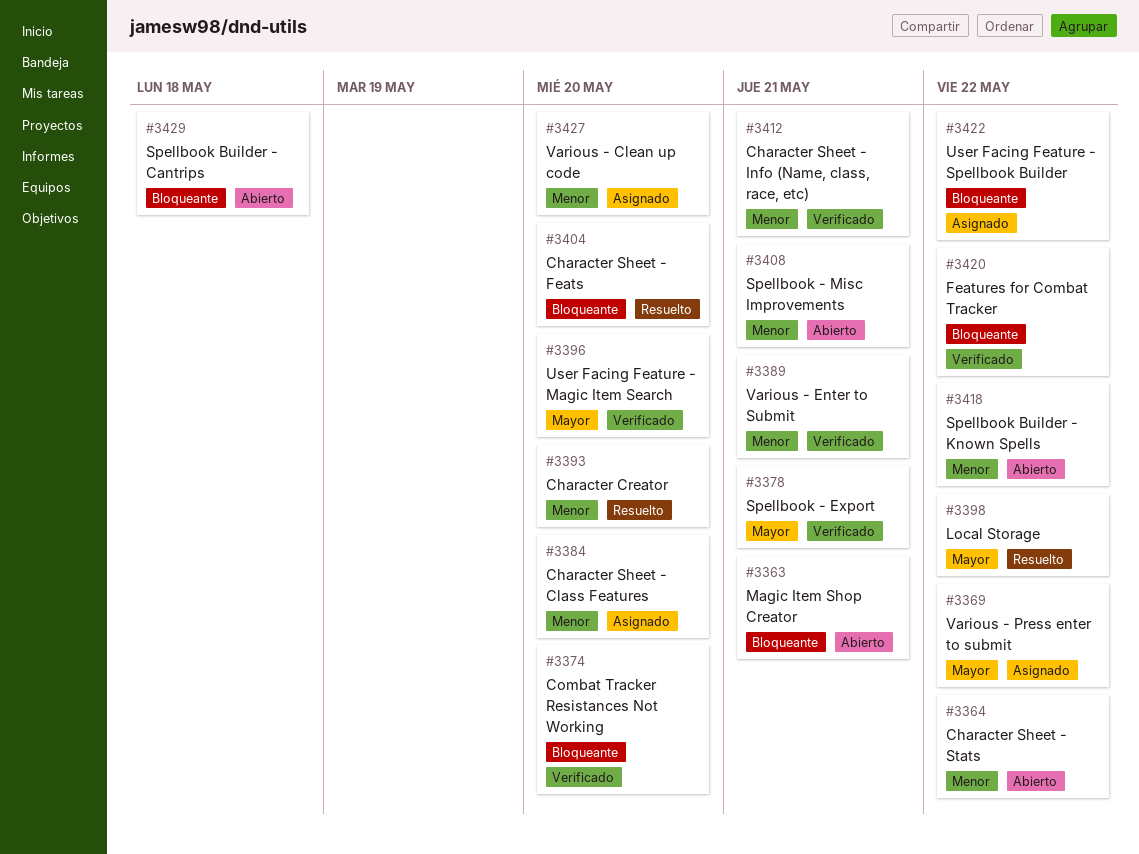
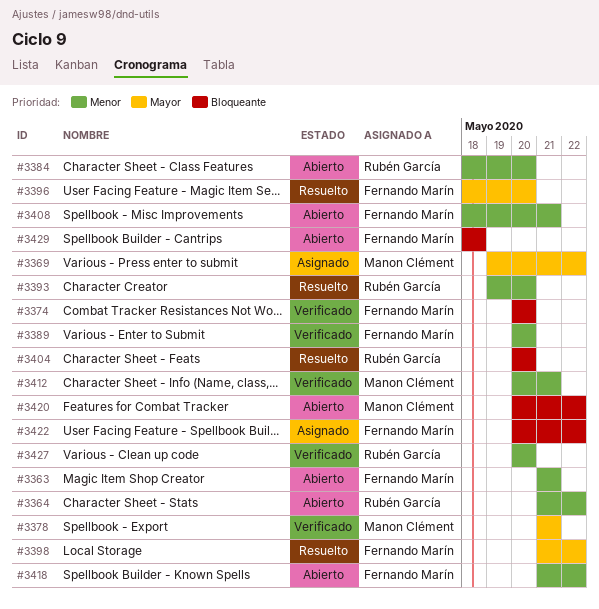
#3363, priority: Bloqueante -> Menor
#3384, status: Asignado -> Abierto
#3389, due: May 21 -> May 20
#3396, status: Verificado -> Resuelto
#3420, status: Verificado -> Abierto
#3427, status: Asignado -> Verificado

